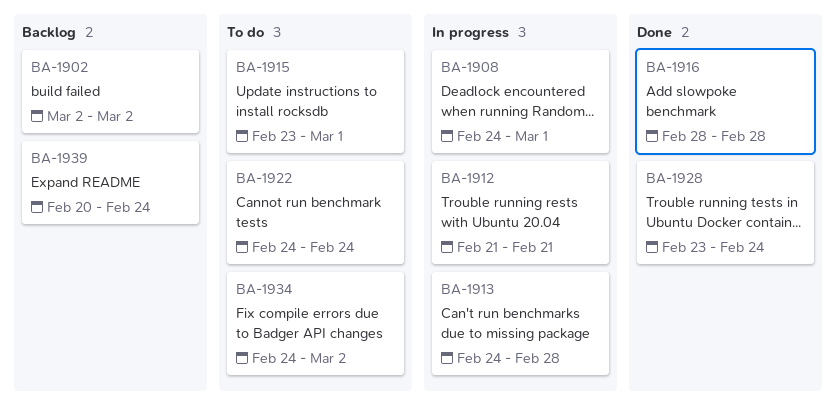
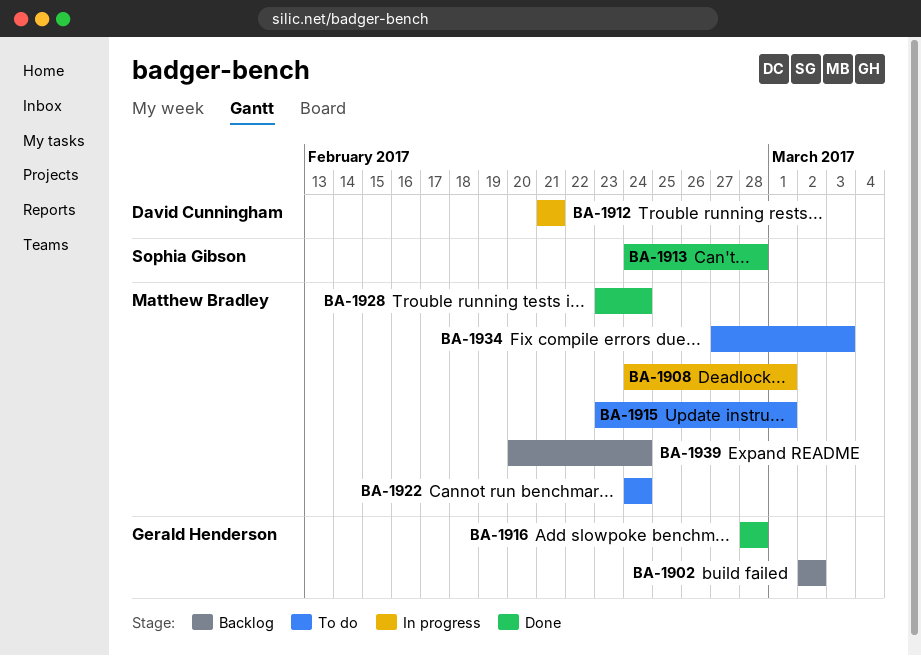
BA-1913, status: In progress -> Done
BA-1934, start: Feb 24 -> Feb 27
BA-1934, due: Mar 2 -> Mar 3

